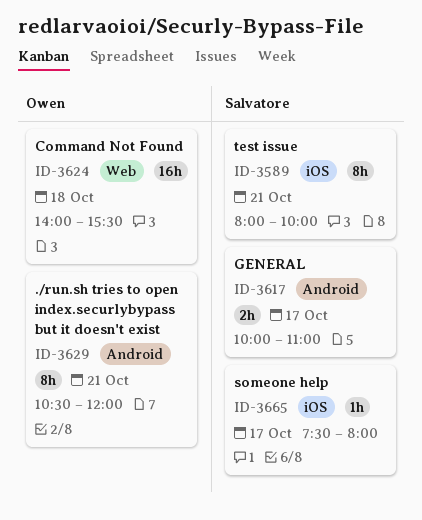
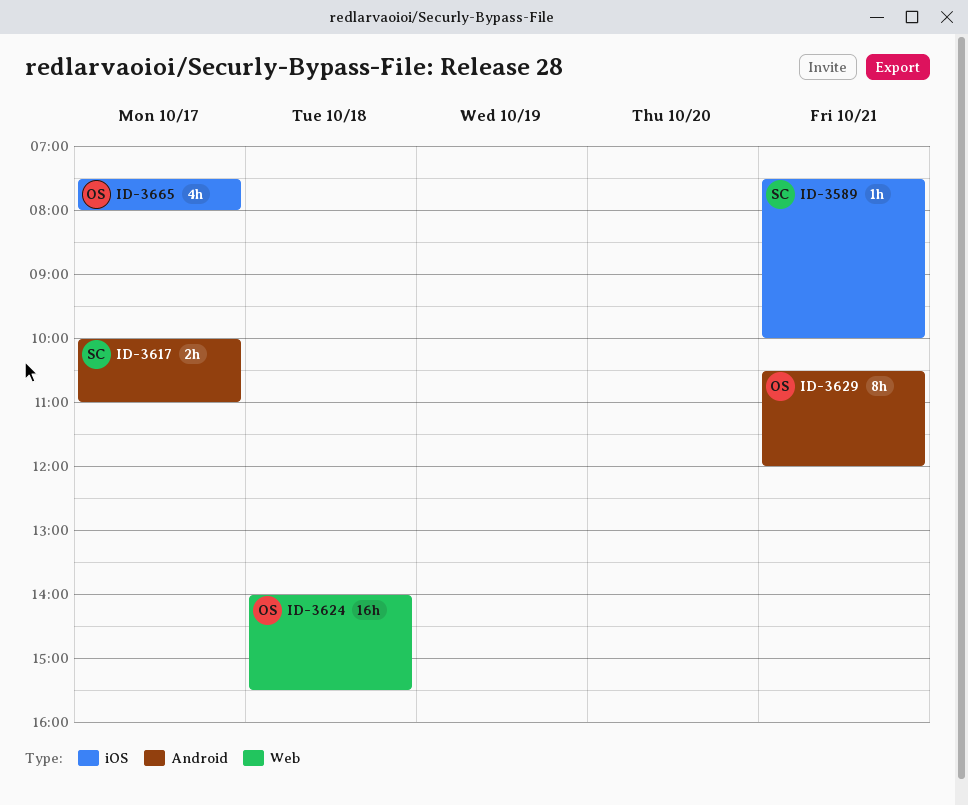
ID-3589, estimate: 8h -> 1h
ID-3589, begins: 08:00 -> 07:30
ID-3665, owner: Salvatore -> Owen
ID-3665, estimate: 1h -> 4h

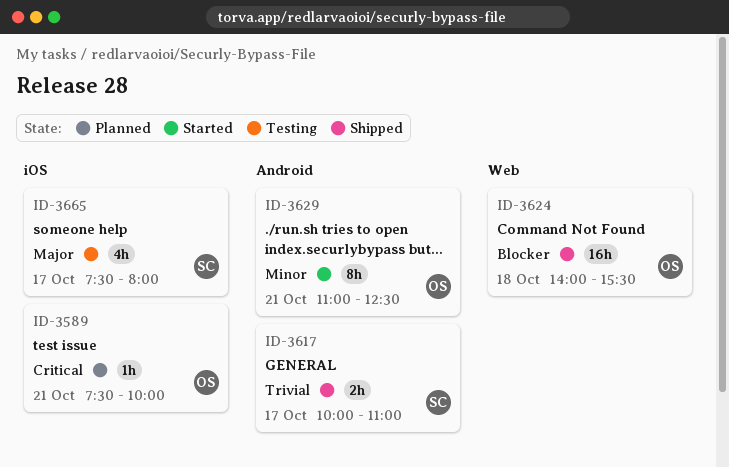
ID-3589, owner: SC -> OS
ID-3629, begins: 10:30 -> 11:00
ID-3629, ends: 12:00 -> 12:30
ID-3665, owner: OS -> SC

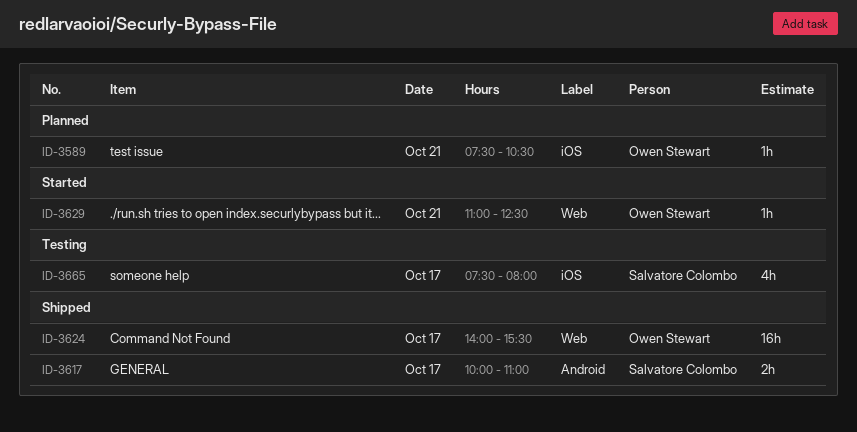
ID-3589, ends: 10:00 -> 10:30
ID-3624, day: Oct 18 -> Oct 17
ID-3629, label: Android -> Web
ID-3629, estimate: 8h -> 1h

